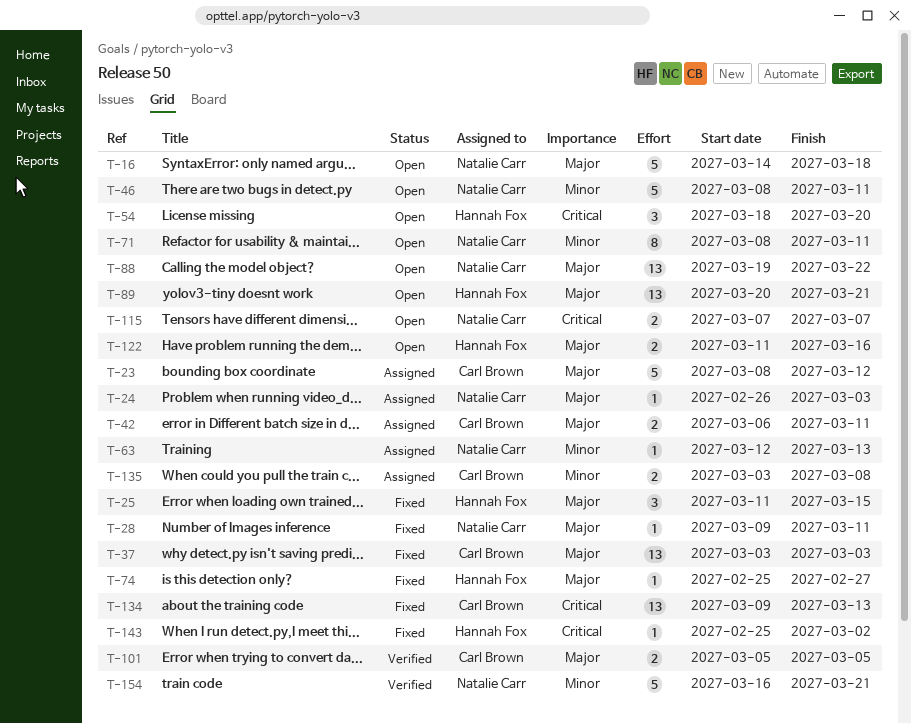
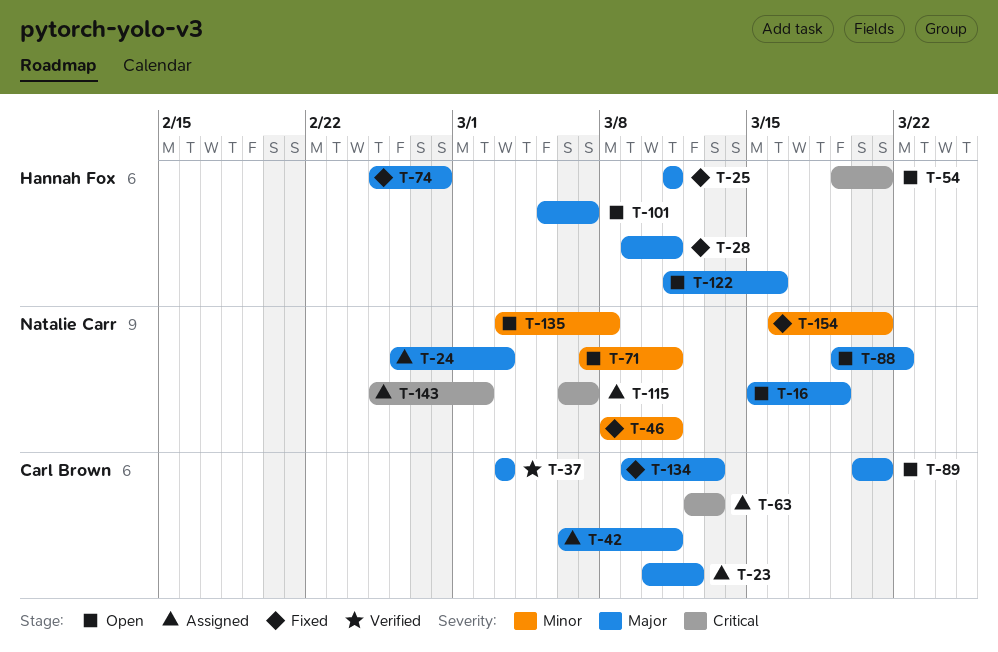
T-16, start: Mar 14 -> Mar 15
T-16, due: Mar 18 -> Mar 19
T-23, start: Mar 8 -> Mar 10
T-25, due: Mar 15 -> Mar 11
T-28, owner: Natalie Carr -> Hannah Fox
T-37, status: Fixed -> Verified
T-46, status: Open -> Fixed
T-54, start: Mar 18 -> Mar 19
T-54, due: Mar 20 -> Mar 21
T-63, owner: Natalie Carr -> Carl Brown
T-63, priority: Minor -> Critical
T-71, start: Mar 8 -> Mar 7
T-74, due: Feb 27 -> Feb 28
T-89, owner: Hannah Fox -> Carl Brown
T-101, status: Verified -> Open
T-101, owner: Carl Brown -> Hannah Fox
T-101, due: Mar 5 -> Mar 7
T-115, status: Open -> Assigned
T-115, start: Mar 7 -> Mar 6
T-134, priority: Critical -> Major
T-135, status: Assigned -> Open
T-135, owner: Carl Brown -> Natalie Carr
T-143, status: Fixed -> Assigned
T-143, owner: Hannah Fox -> Natalie Carr
T-154, status: Verified -> Fixed

